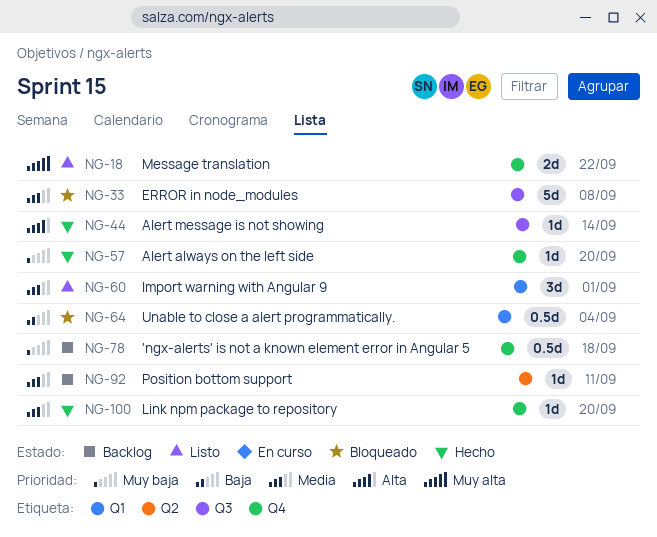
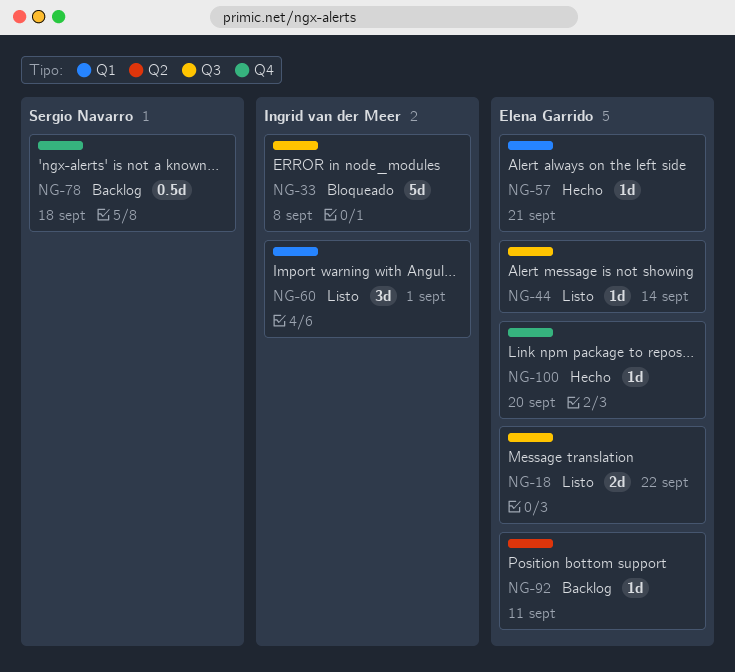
NG-18, label: Q4 -> Q3
NG-44, status: Hecho -> Listo
NG-57, label: Q4 -> Q1
NG-57, due: Sep 20 -> Sep 21
NG-64: present -> none

